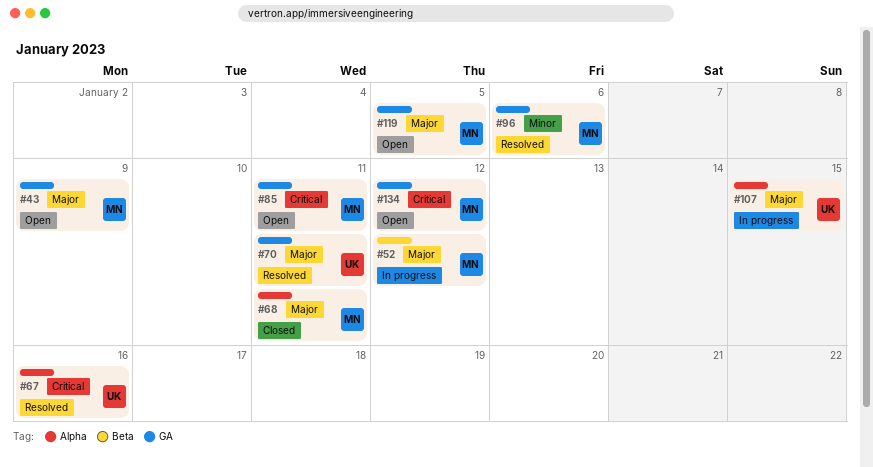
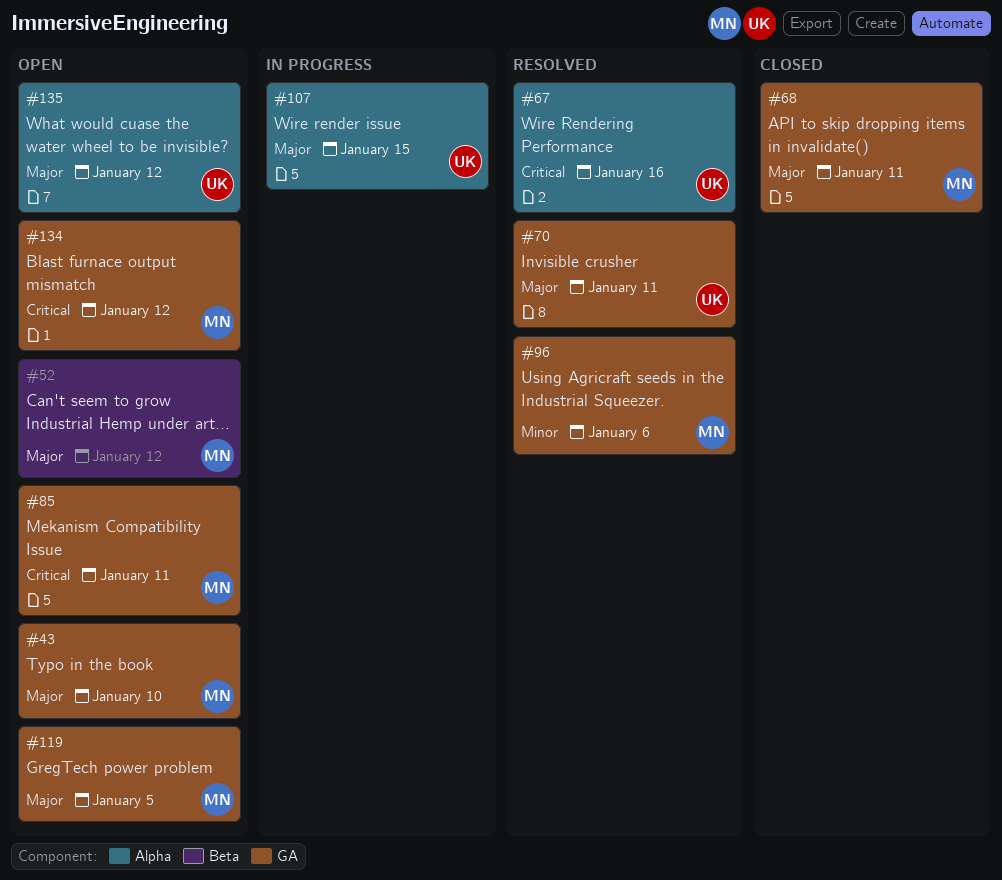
#43, due: Jan 9 -> Jan 10
#52, status: In progress -> Open
#68, label: Alpha -> GA
#135: none -> present

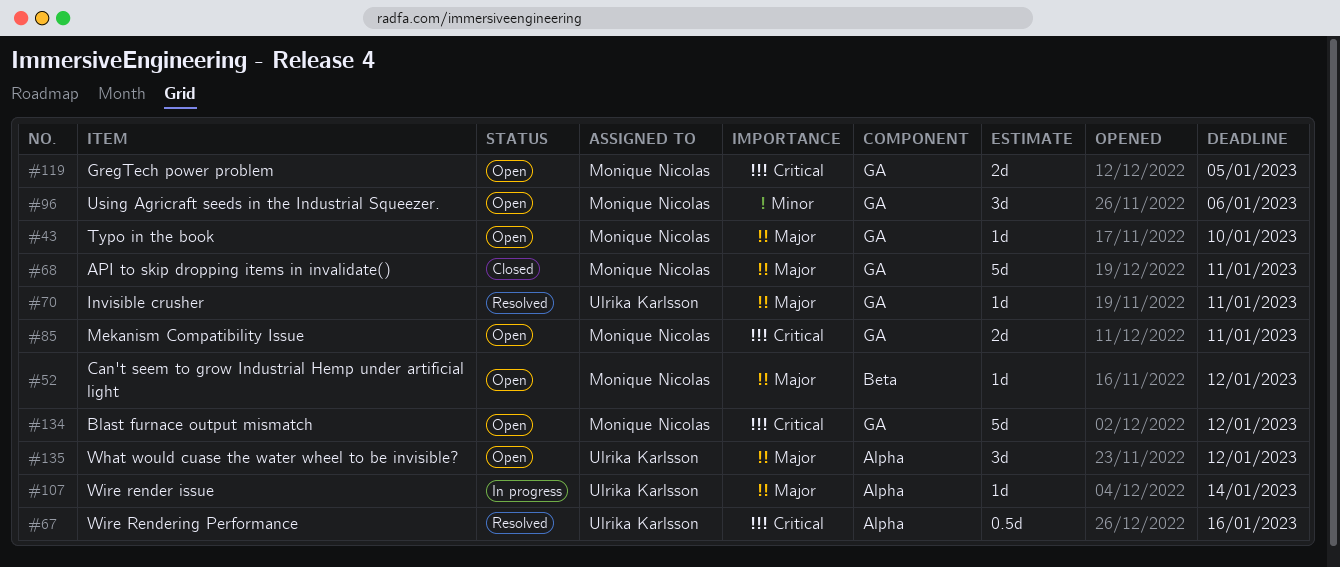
#96, status: Resolved -> Open
#107, due: Jan 15 -> Jan 14
#119, priority: Major -> Critical

